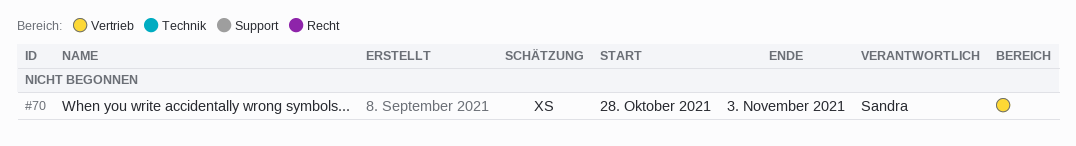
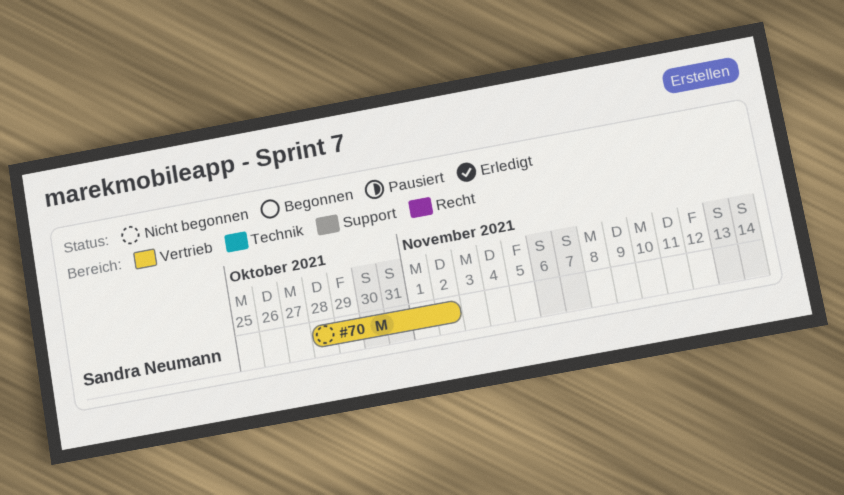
#70, estimate: XS -> M
#70, due: Nov 3 -> Nov 2

